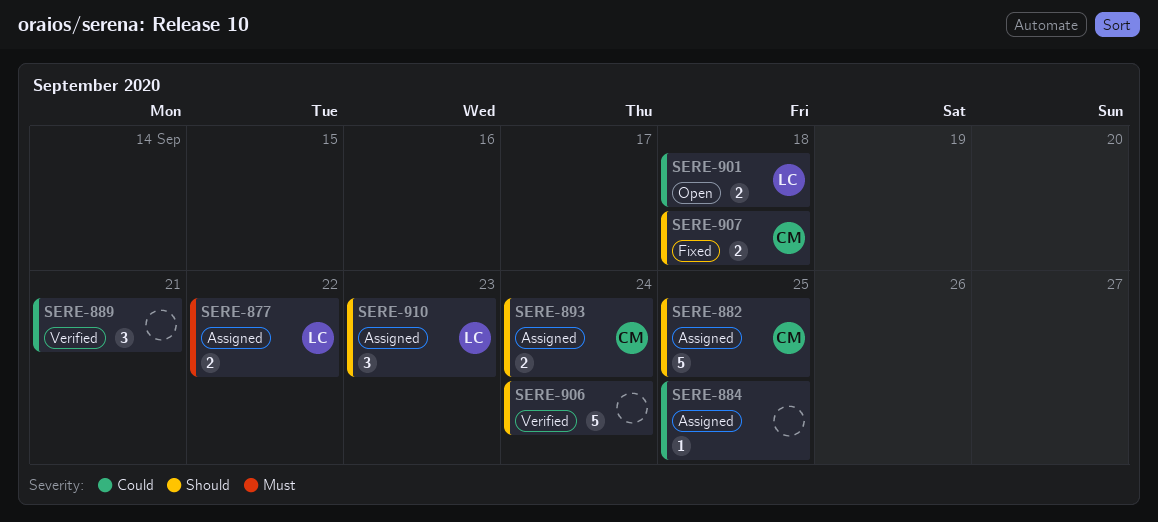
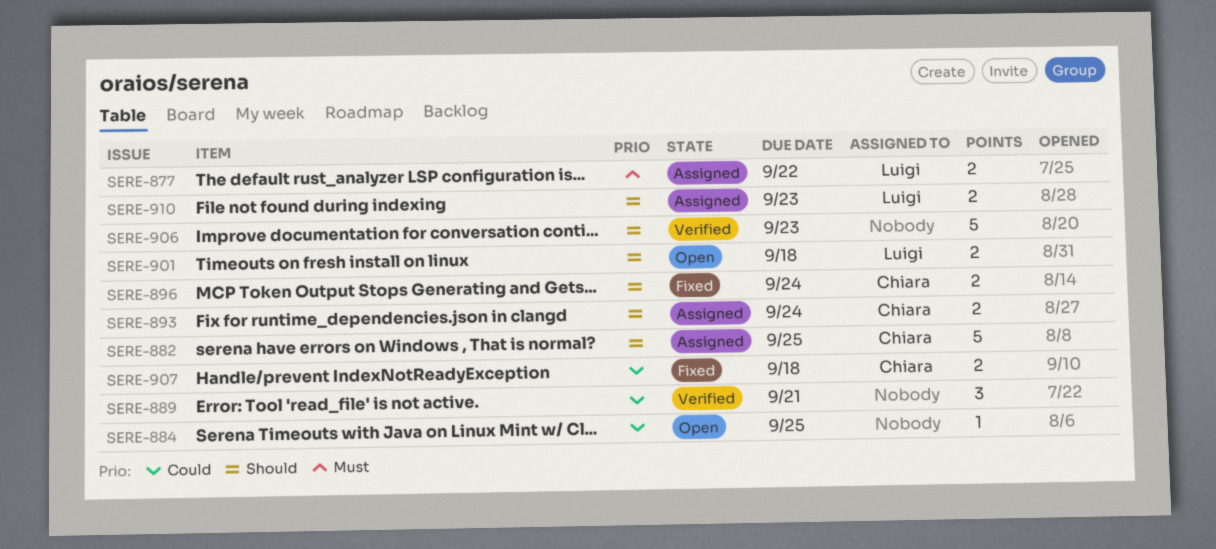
SERE-884, status: Assigned -> Open
SERE-896: none -> present
SERE-901, priority: Could -> Should
SERE-906, due: Sep 24 -> Sep 23
SERE-907, priority: Should -> Could
SERE-910, estimate: 3 -> 2

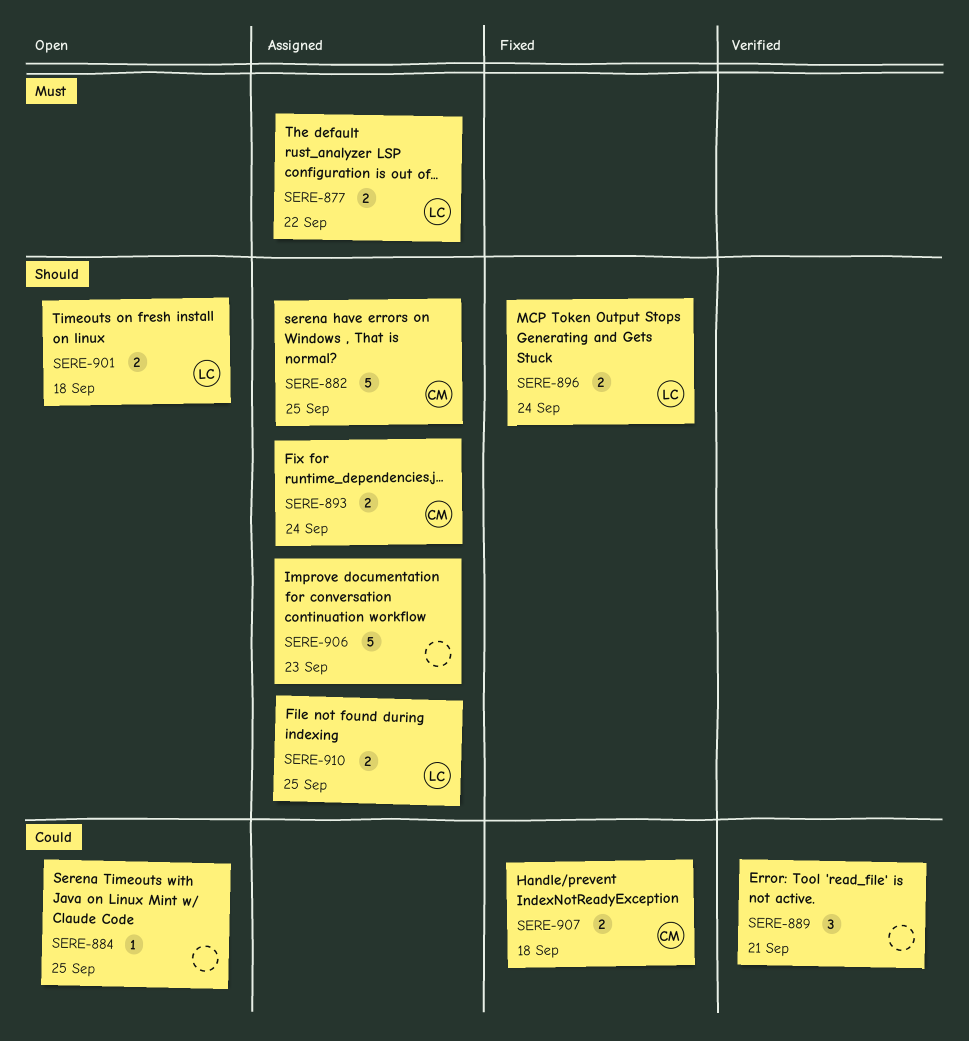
SERE-896, owner: Chiara -> Luigi
SERE-906, status: Verified -> Assigned
SERE-910, due: Sep 23 -> Sep 25

